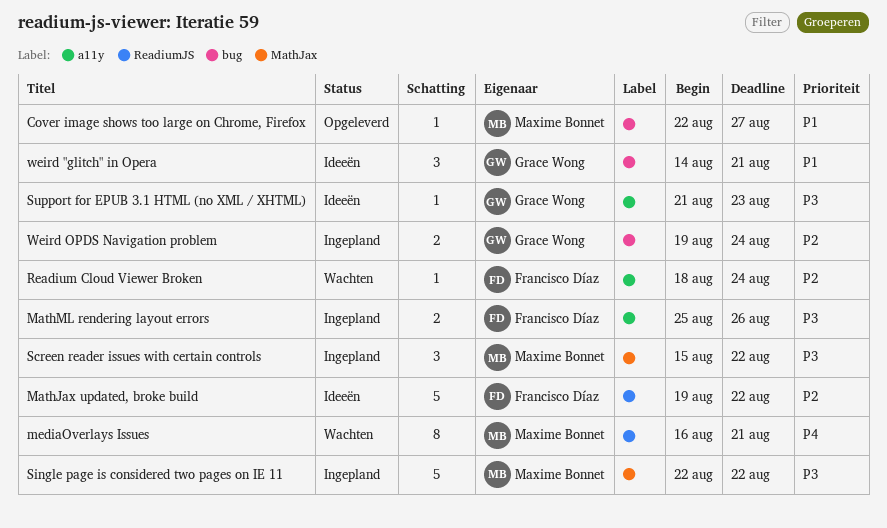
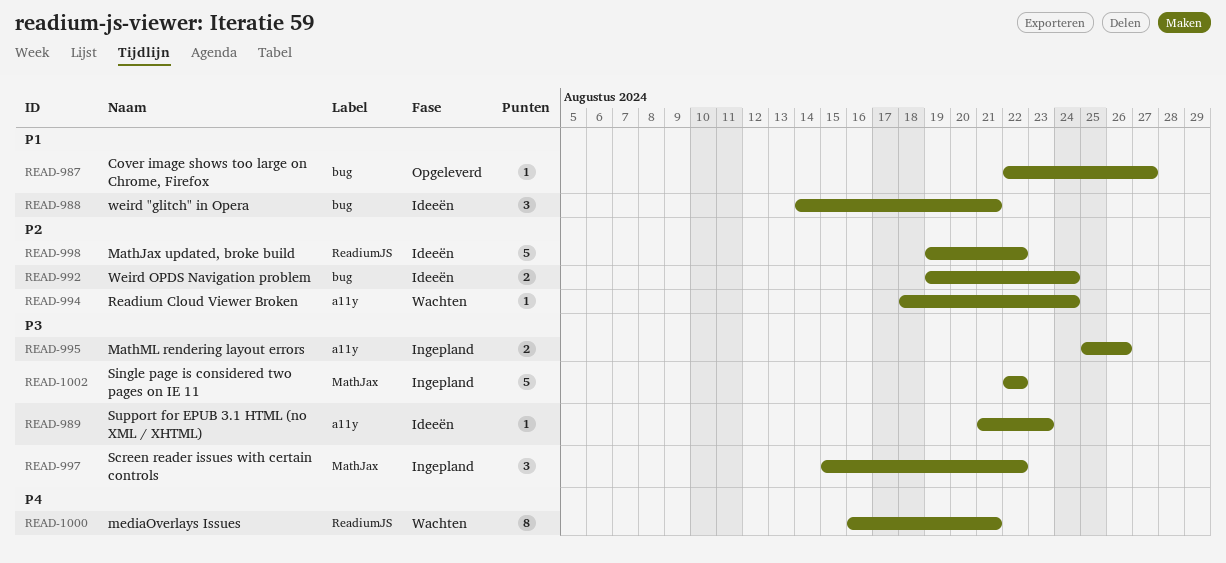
Weird OPDS Navigation problem, status: Ingepland -> Ideeën

